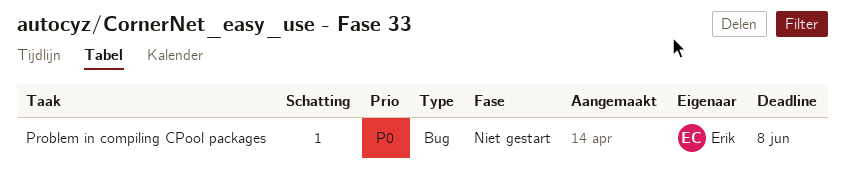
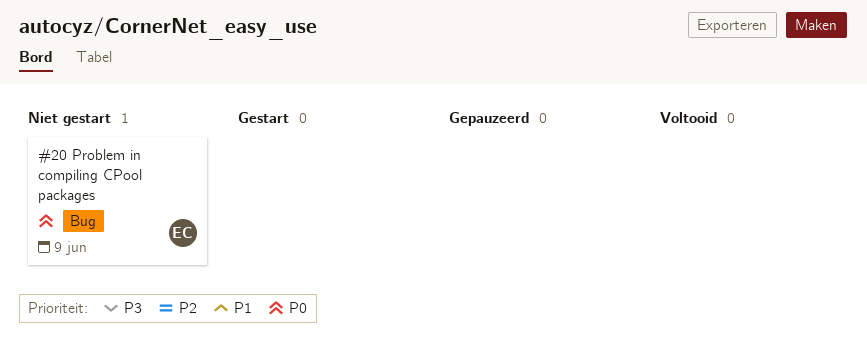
Problem in compiling CPool packages, due: Jun 8 -> Jun 9

